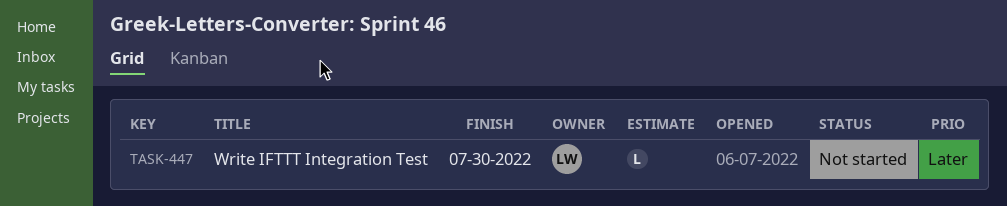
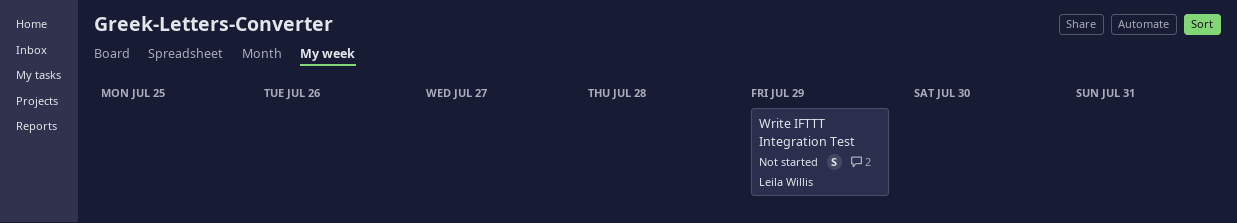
Write IFTTT Integration Test, estimate: L -> S
Write IFTTT Integration Test, due: Jul 30 -> Jul 29

